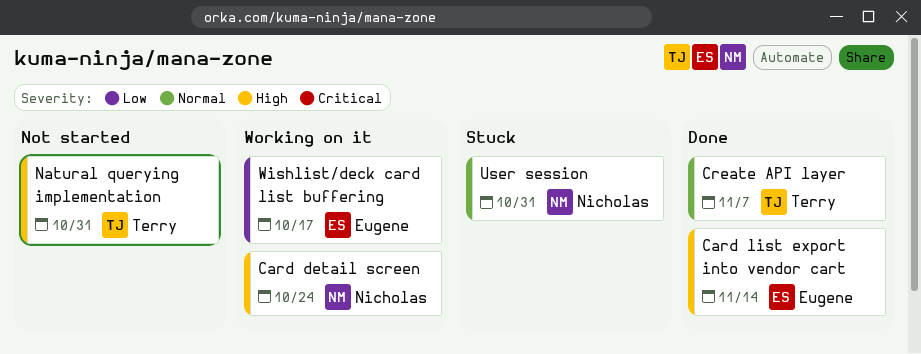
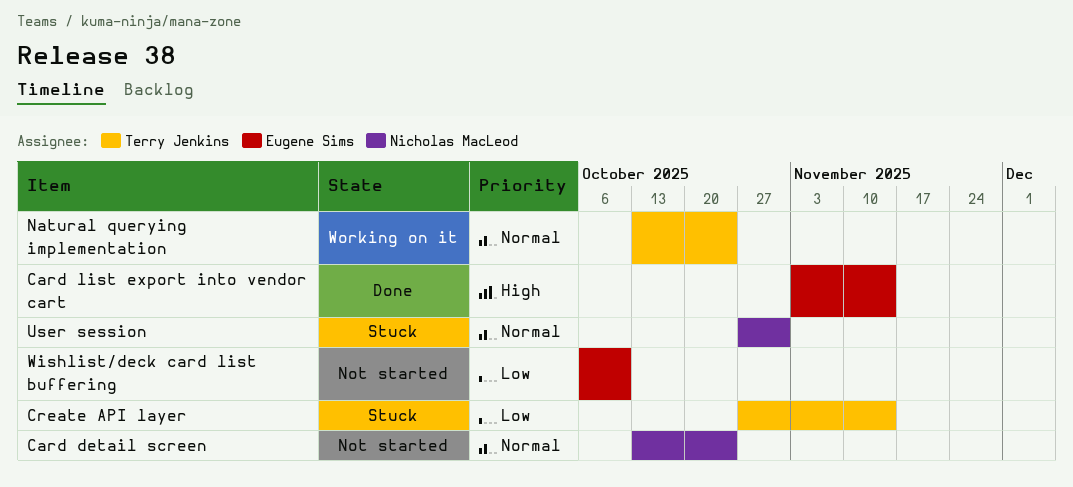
Card detail screen, status: Working on it -> Not started
Card detail screen, priority: High -> Normal
Create API layer, status: Done -> Stuck
Create API layer, priority: Normal -> Low
Create API layer, due: Nov 7 -> Nov 14
Natural querying implementation, status: Not started -> Working on it
Natural querying implementation, priority: High -> Normal
Natural querying implementation, due: Oct 31 -> Oct 24
Wishlist/deck card list buffering, status: Working on it -> Not started
Wishlist/deck card list buffering, due: Oct 17 -> Oct 10

